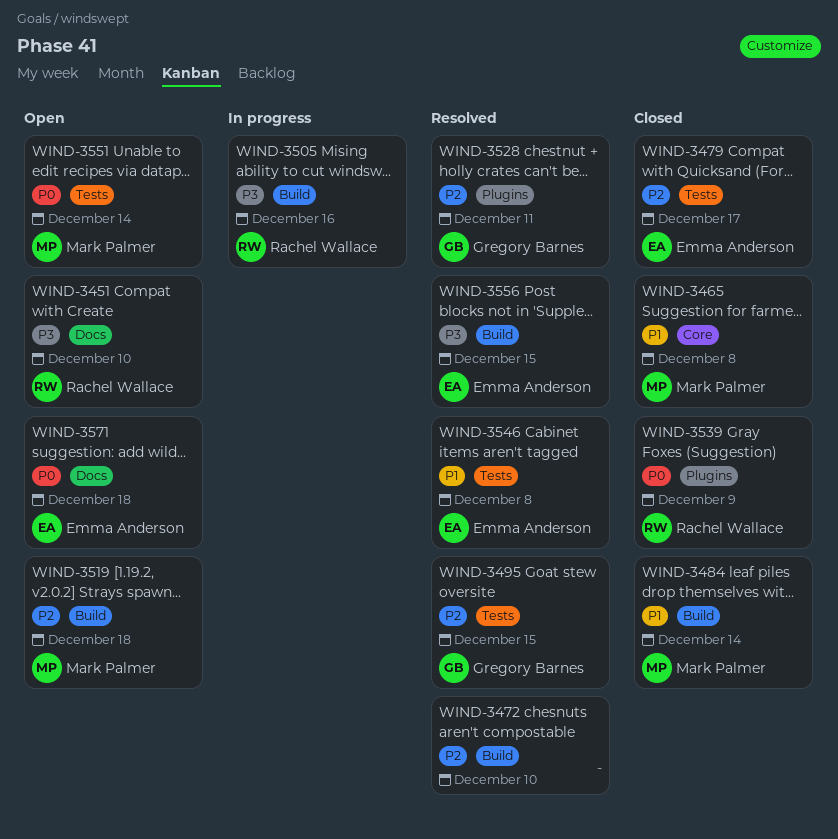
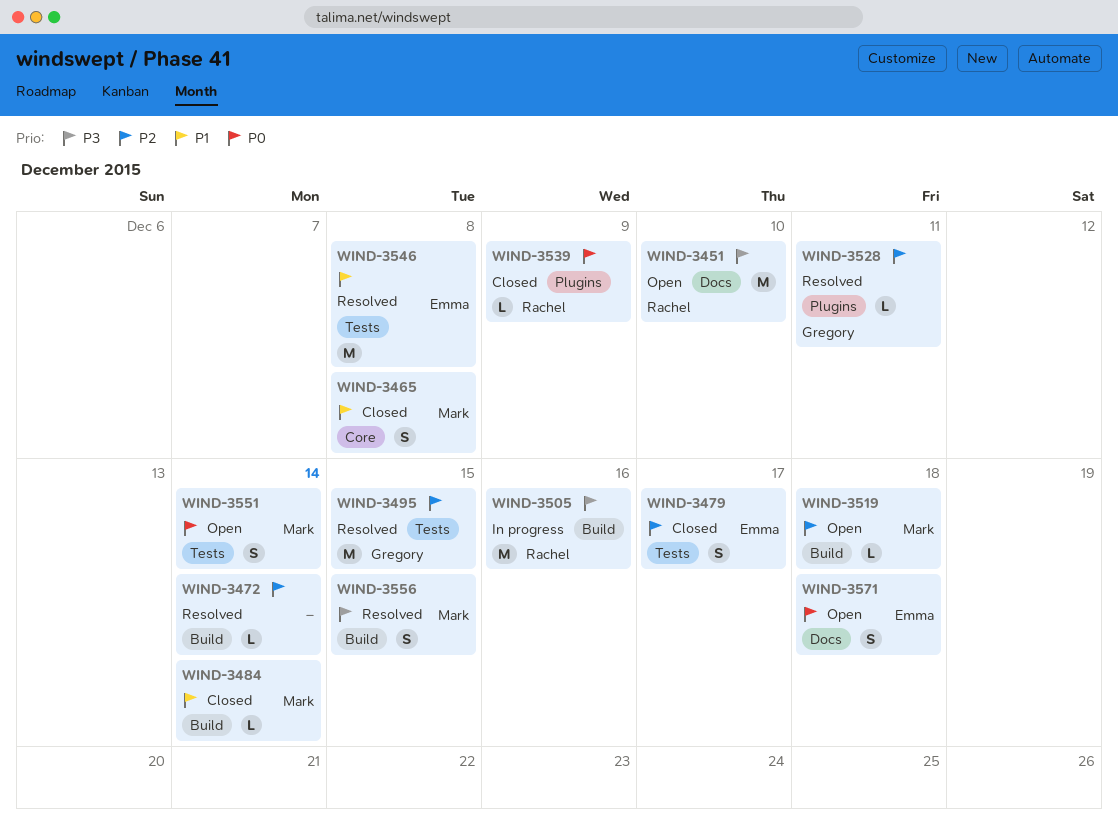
WIND-3472, due: Dec 10 -> Dec 14
WIND-3556, owner: Emma Anderson -> Mark Palmer

